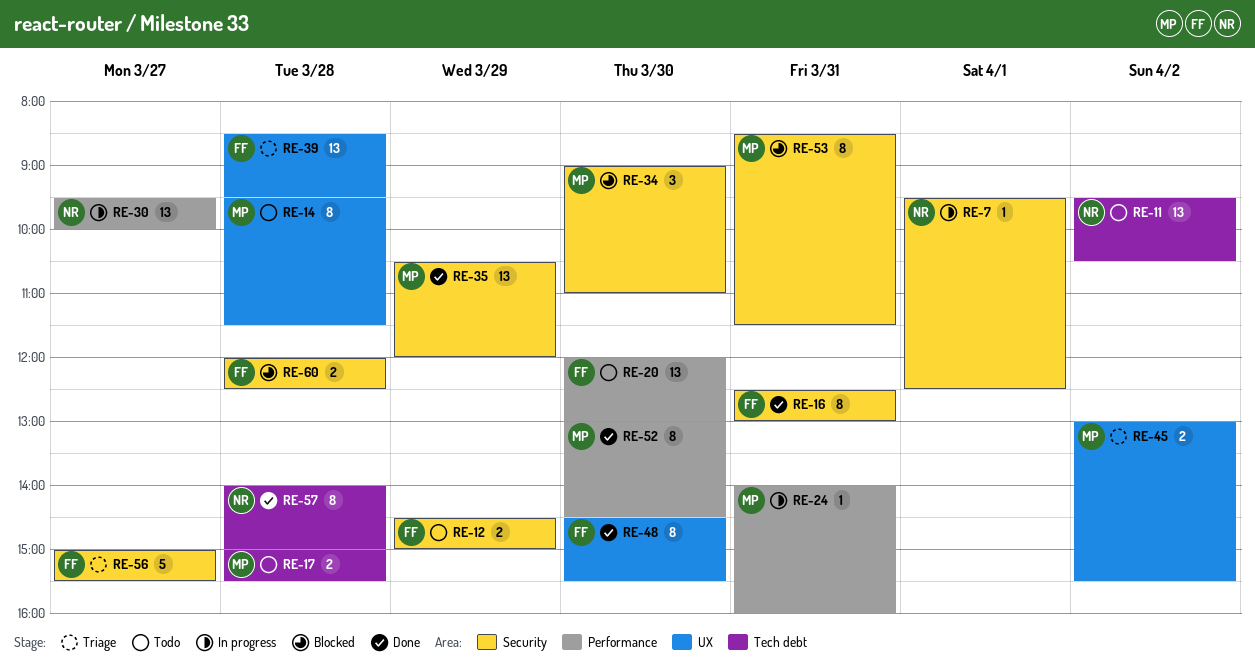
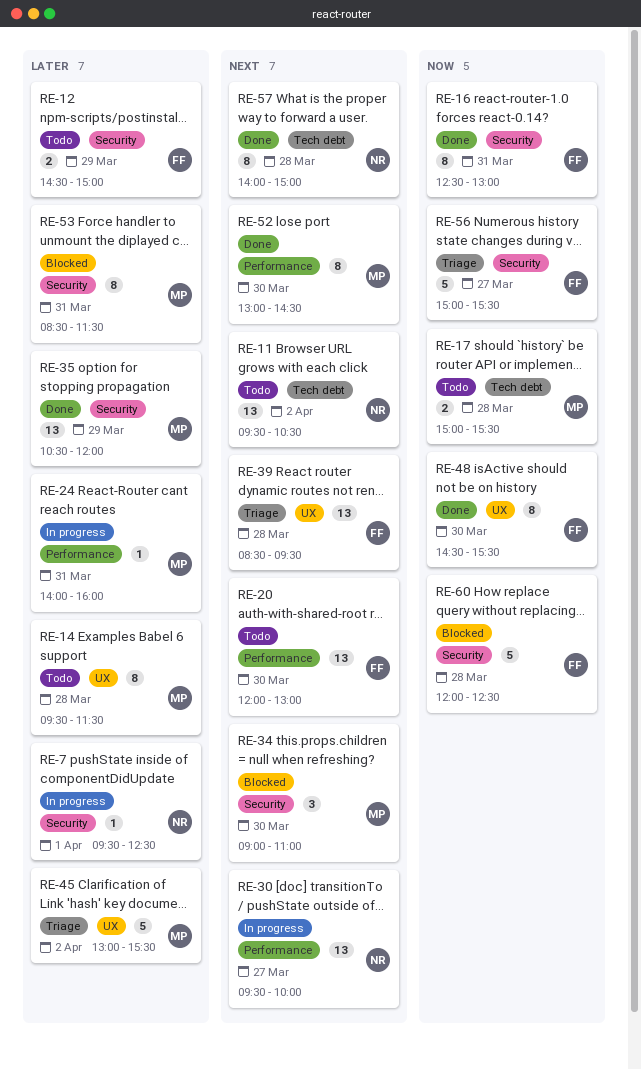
RE-45, estimate: 2 -> 5
RE-60, estimate: 2 -> 5

